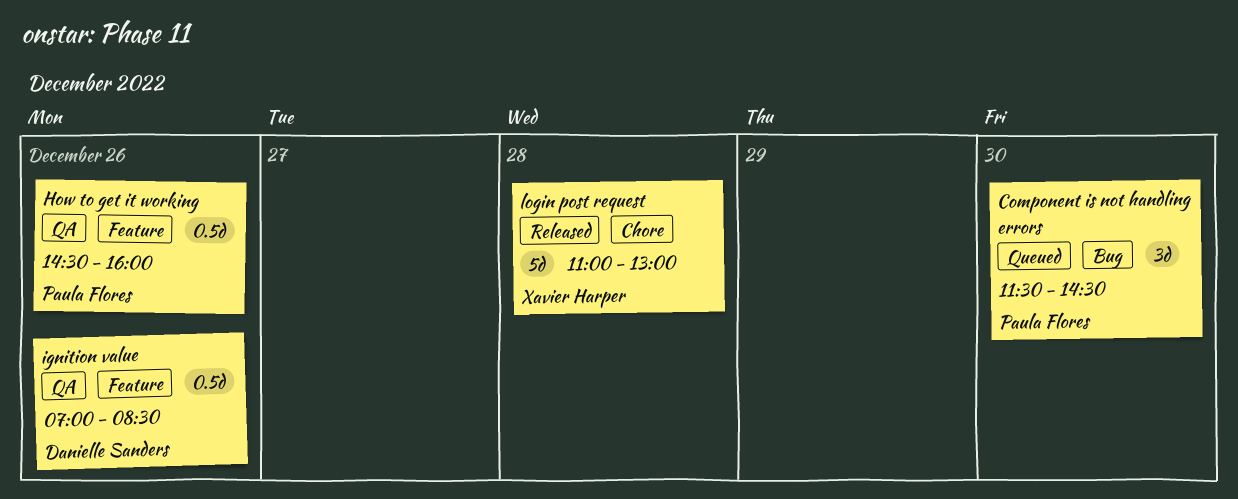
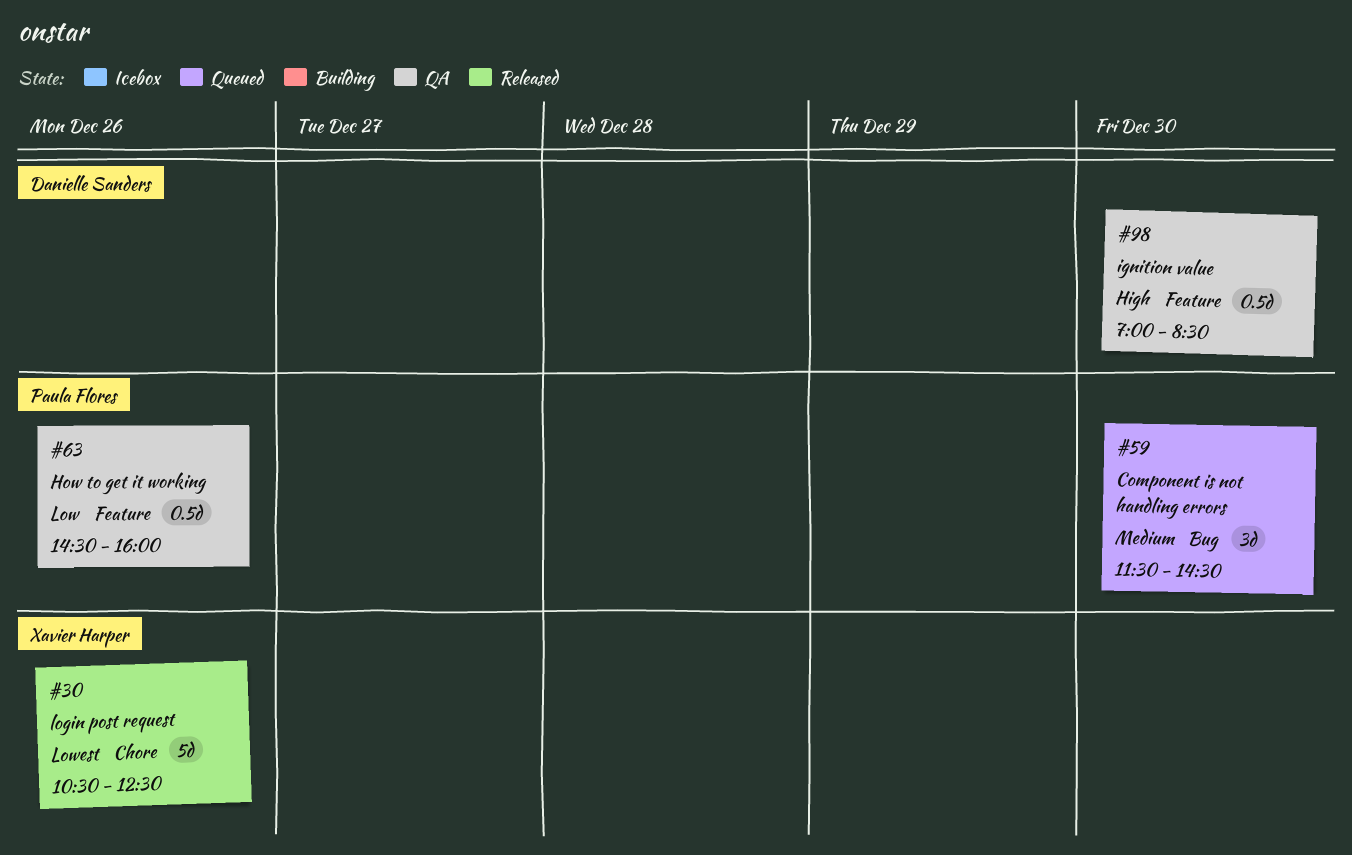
ignition value, day: Dec 26 -> Dec 30
login post request, day: Dec 28 -> Dec 26
login post request, begins: 11:00 -> 10:30
login post request, ends: 13:00 -> 12:30

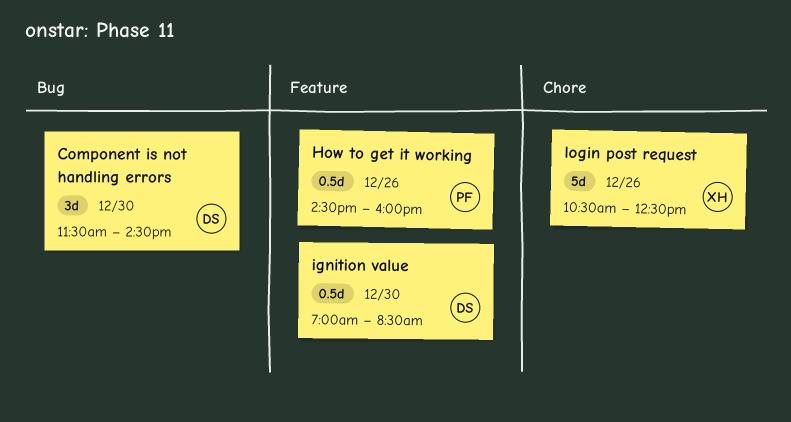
Component is not handling errors, owner: Paula Flores -> Danielle Sanders

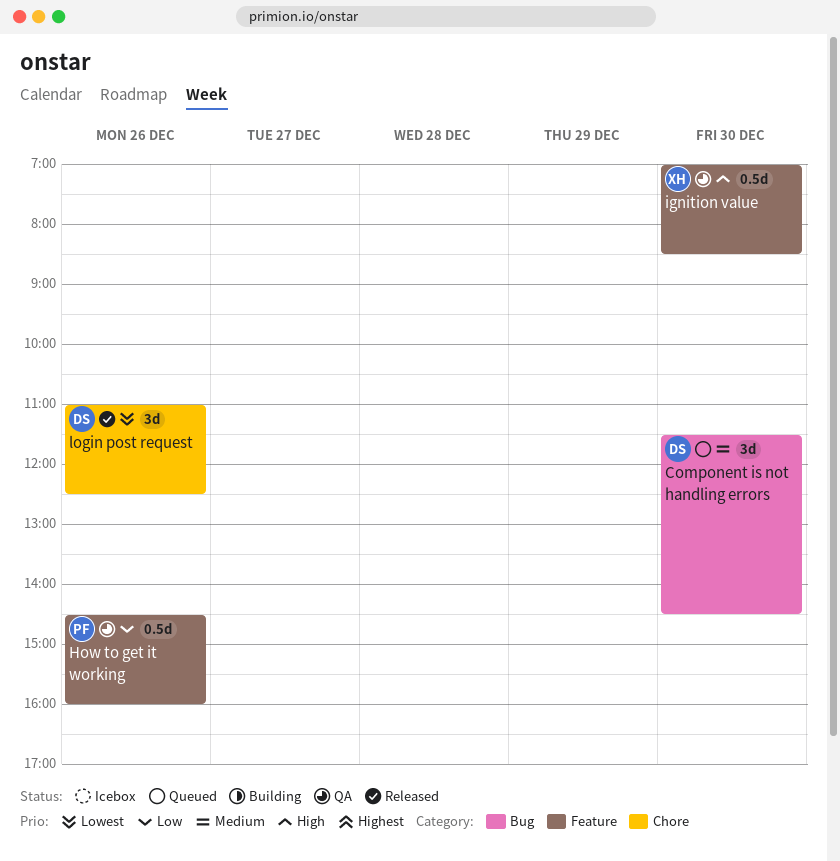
ignition value, owner: DS -> XH
login post request, owner: XH -> DS
login post request, estimate: 5d -> 3d
login post request, begins: 10:30 -> 11:00

